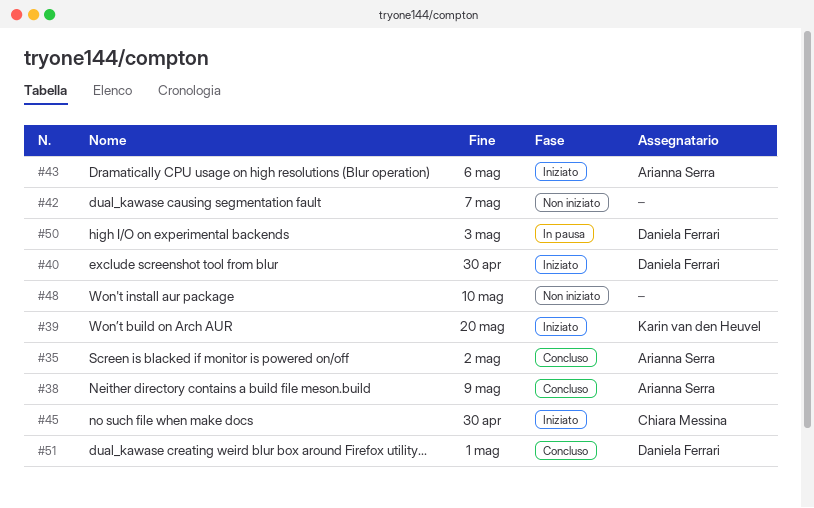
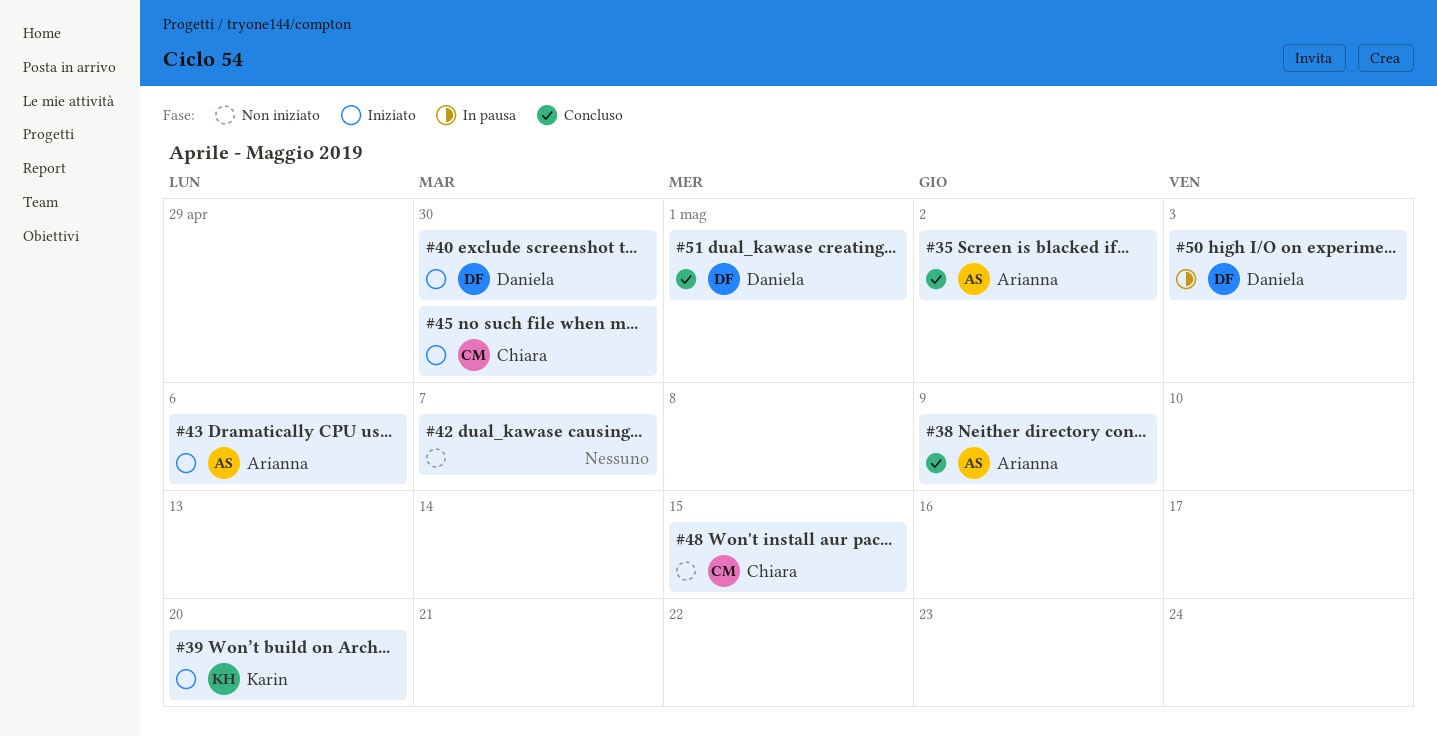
#48, owner: none -> Chiara Messina
#48, due: May 10 -> May 15

